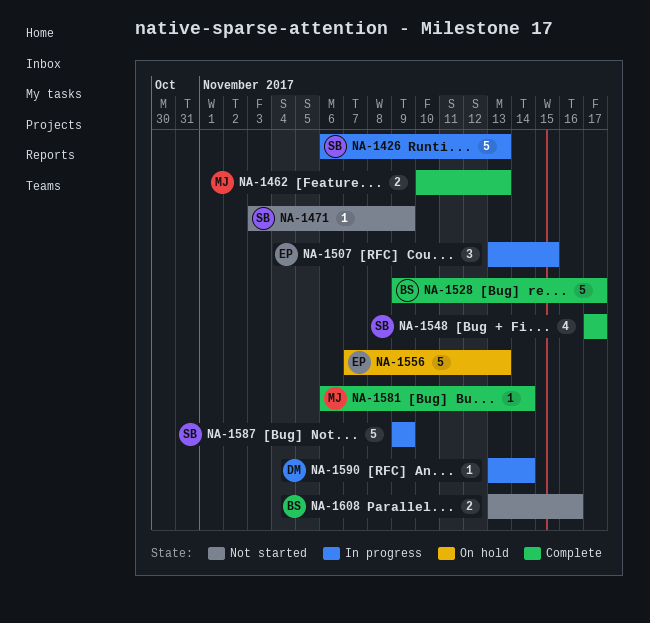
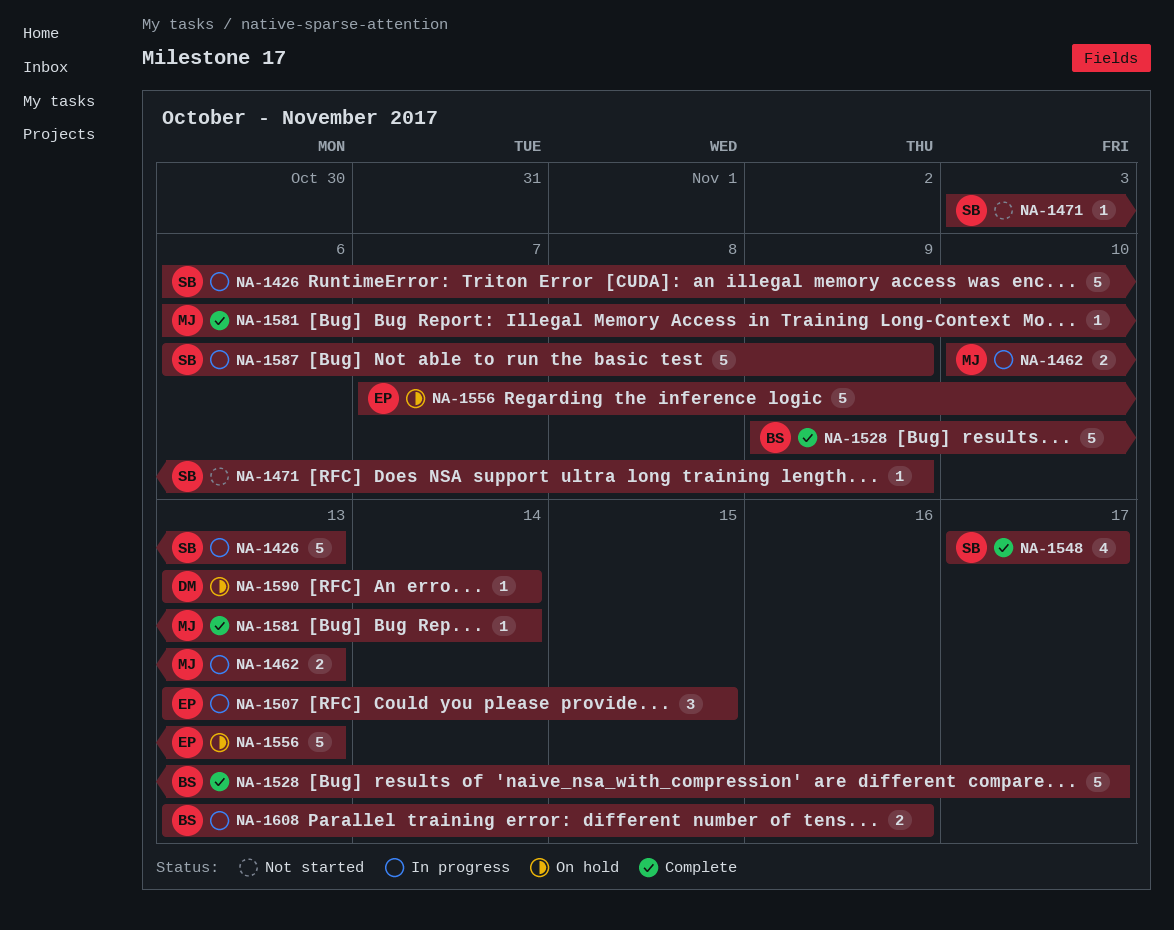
NA-1462, status: Complete -> In progress
NA-1587, start: Nov 9 -> Nov 6
NA-1590, status: In progress -> On hold
NA-1608, status: Not started -> In progress

